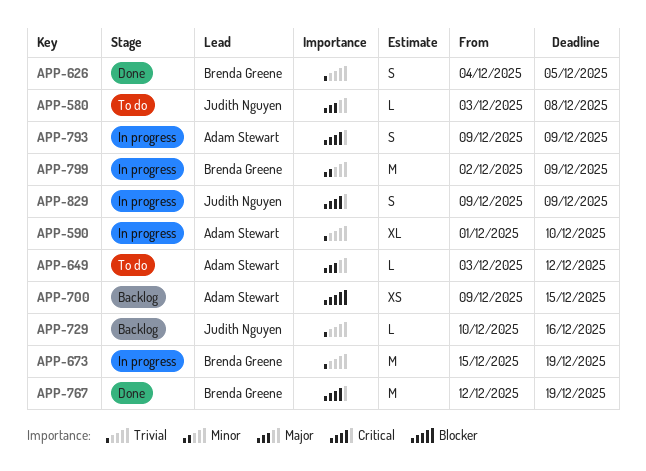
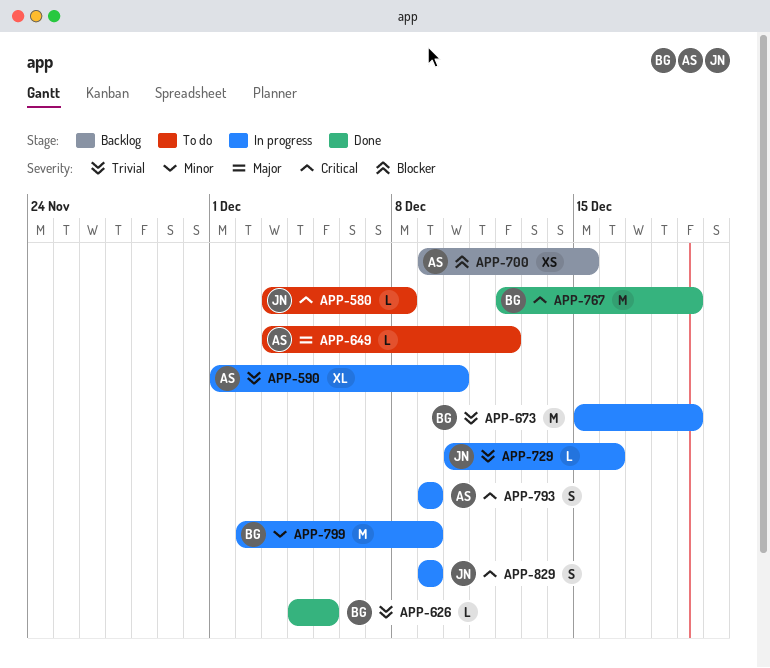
APP-580, priority: Major -> Critical
APP-626, estimate: S -> L
APP-729, status: Backlog -> In progress

